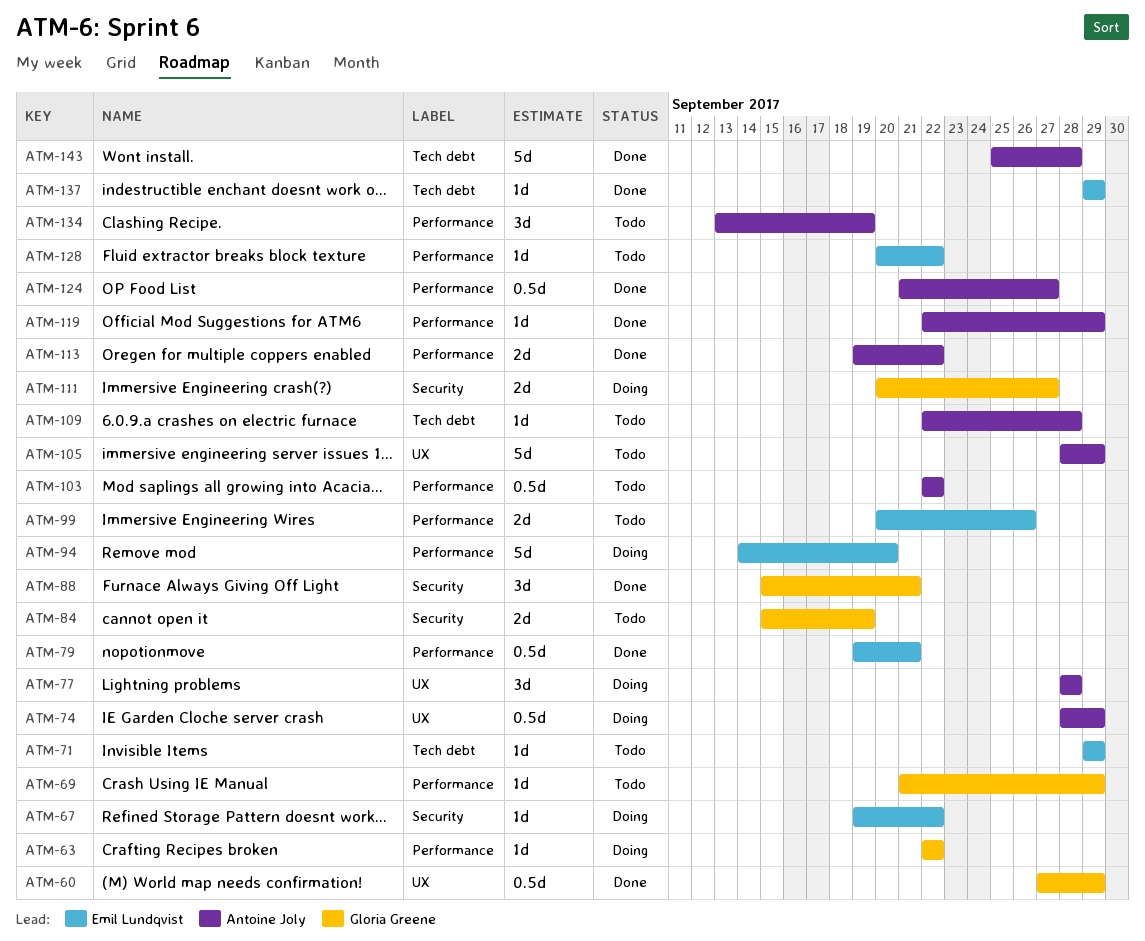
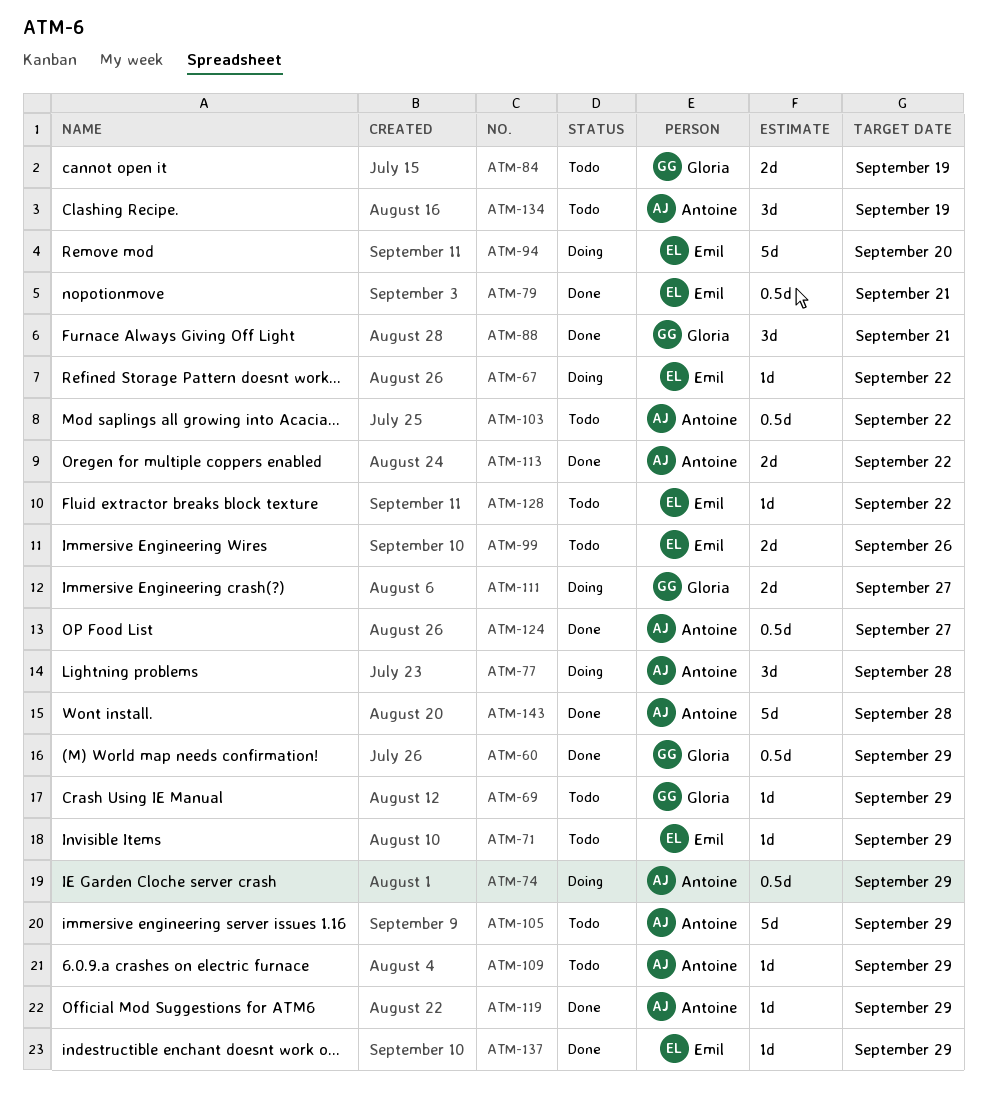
ATM-63: present -> none
ATM-109, due: Sep 28 -> Sep 29

